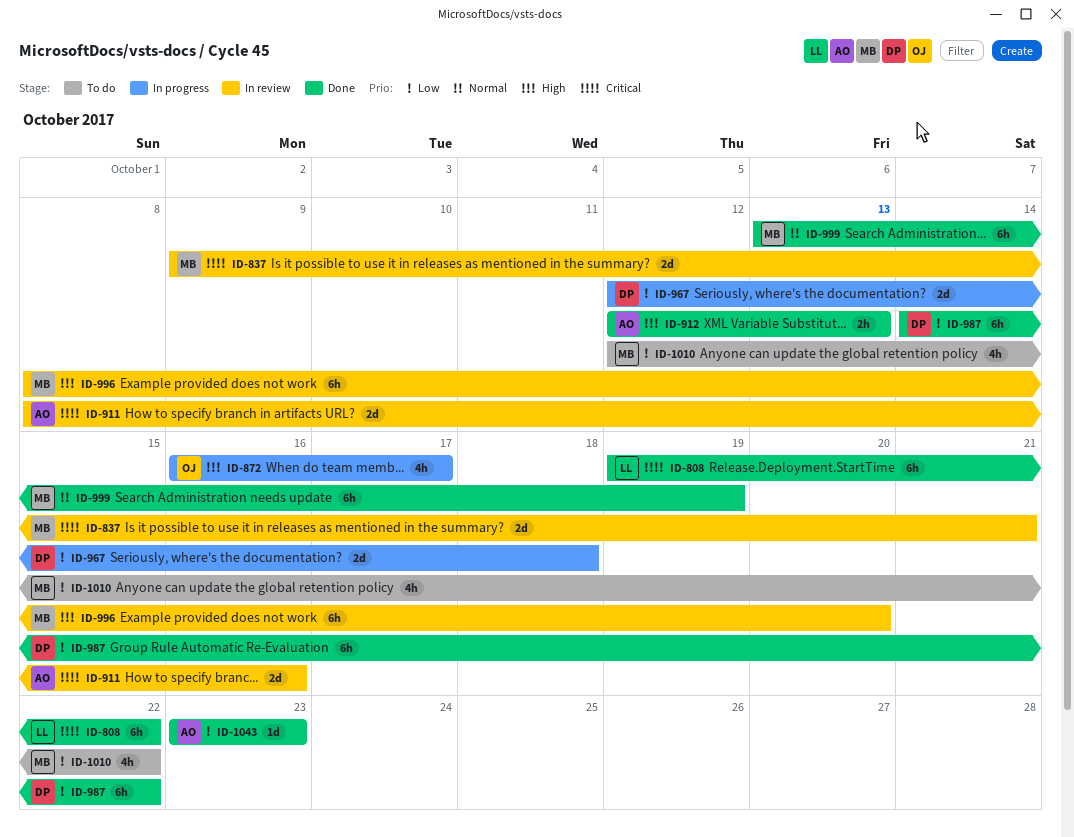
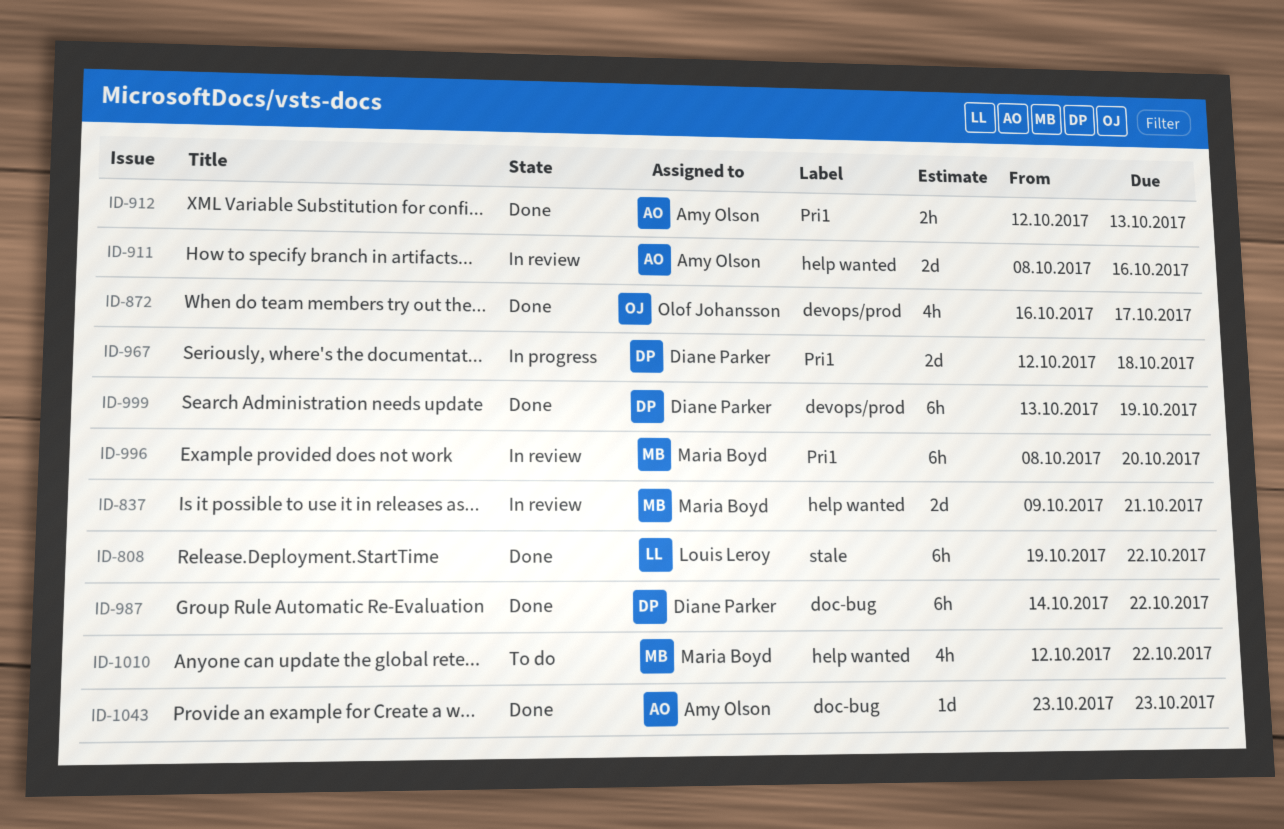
ID-872, status: In progress -> Done
ID-999, owner: Maria Boyd -> Diane Parker

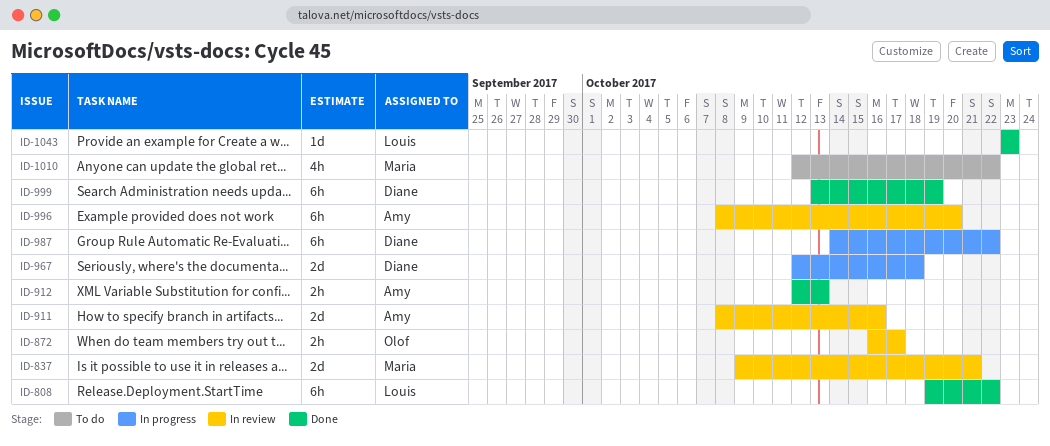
ID-872, status: Done -> In review
ID-872, estimate: 4h -> 2h
ID-987, status: Done -> In progress
ID-996, owner: Maria Boyd -> Amy Olson
ID-1043, owner: Amy Olson -> Louis Leroy

